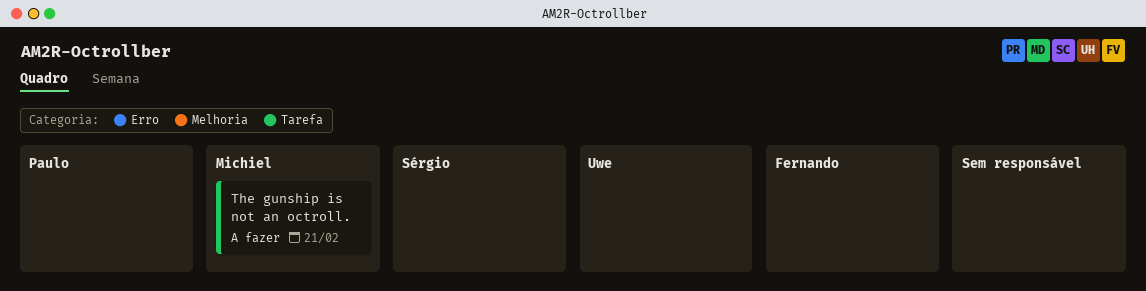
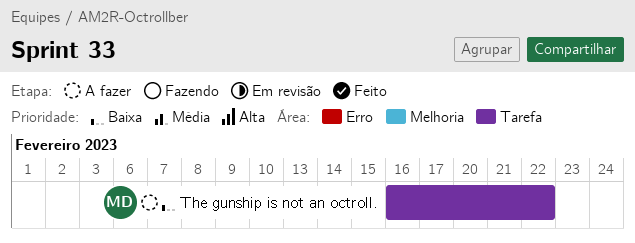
The gunship is not an octroll., due: Feb 21 -> Feb 22

